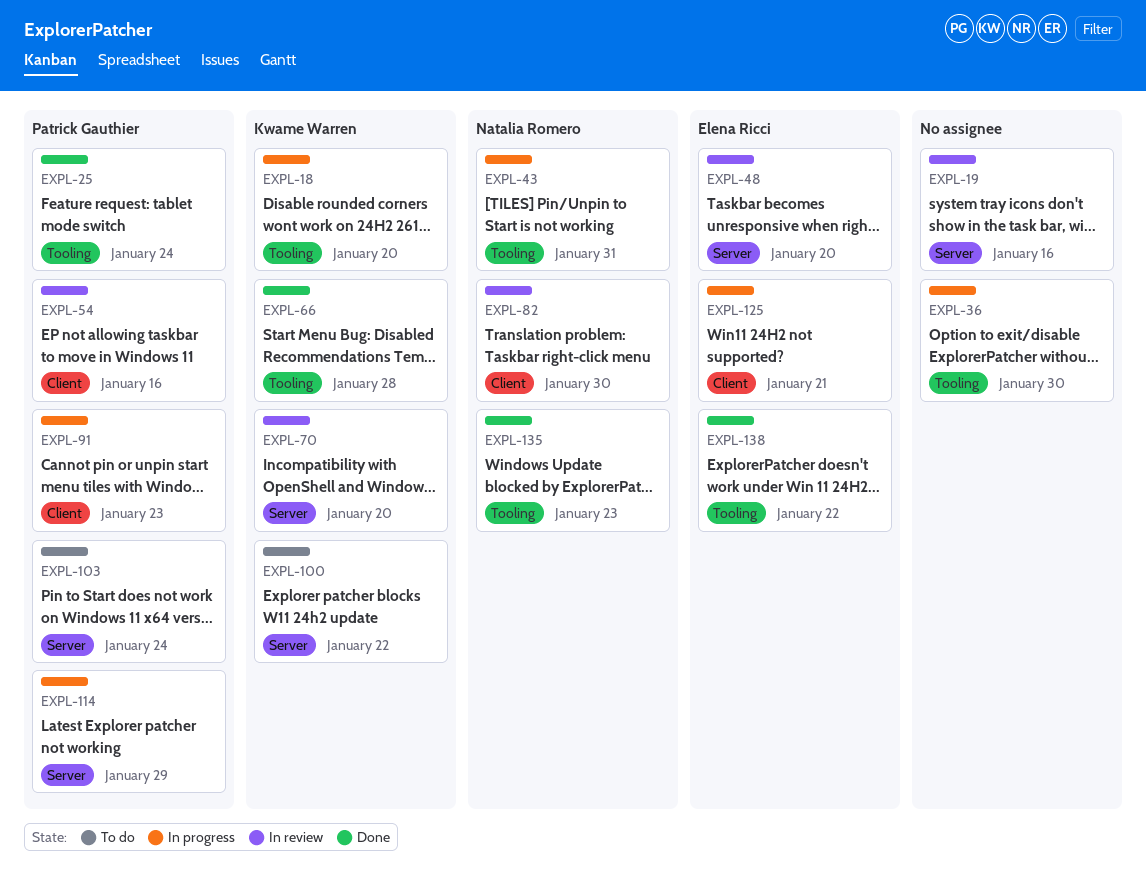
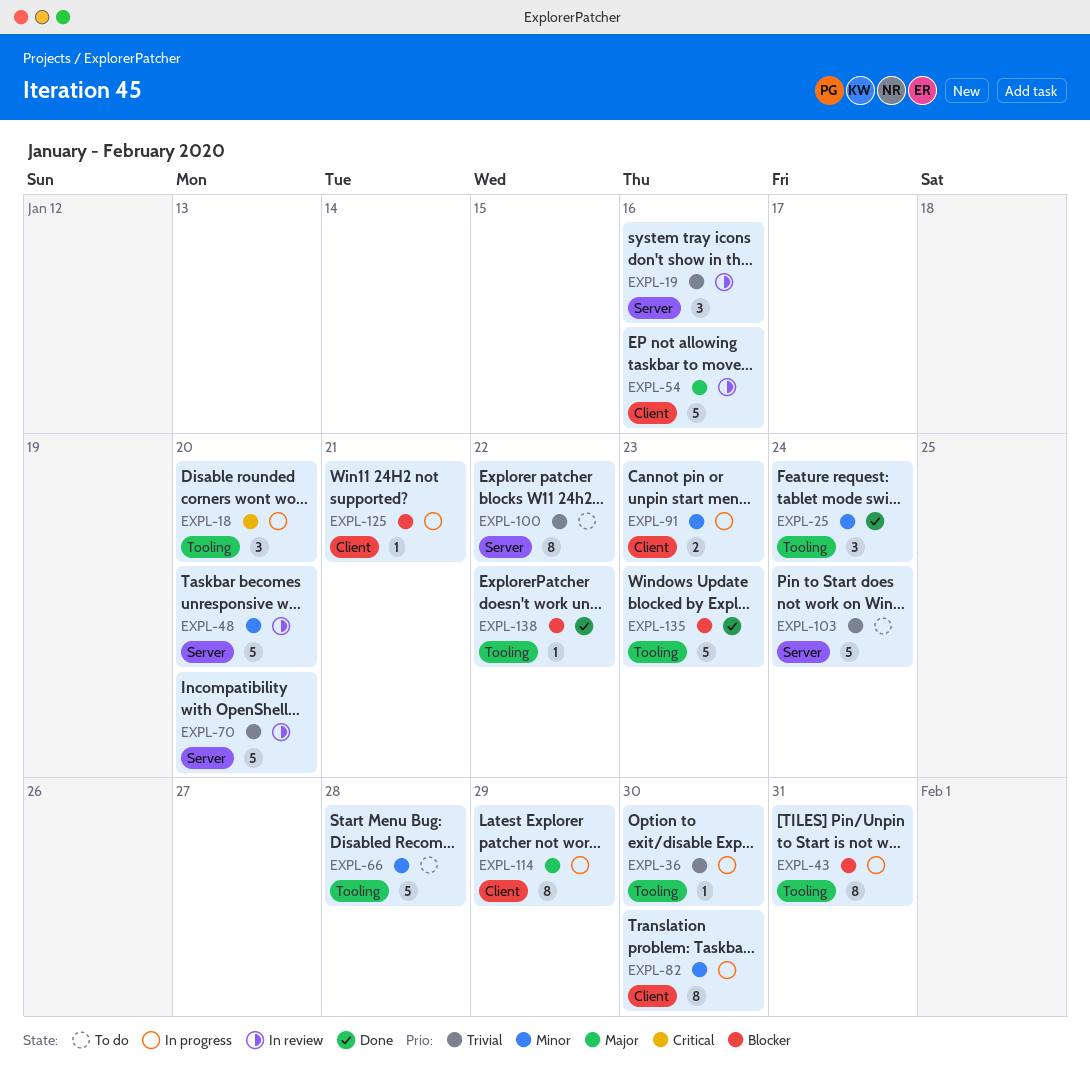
EXPL-66, status: Done -> To do
EXPL-82, status: In review -> In progress
EXPL-114, label: Server -> Client

